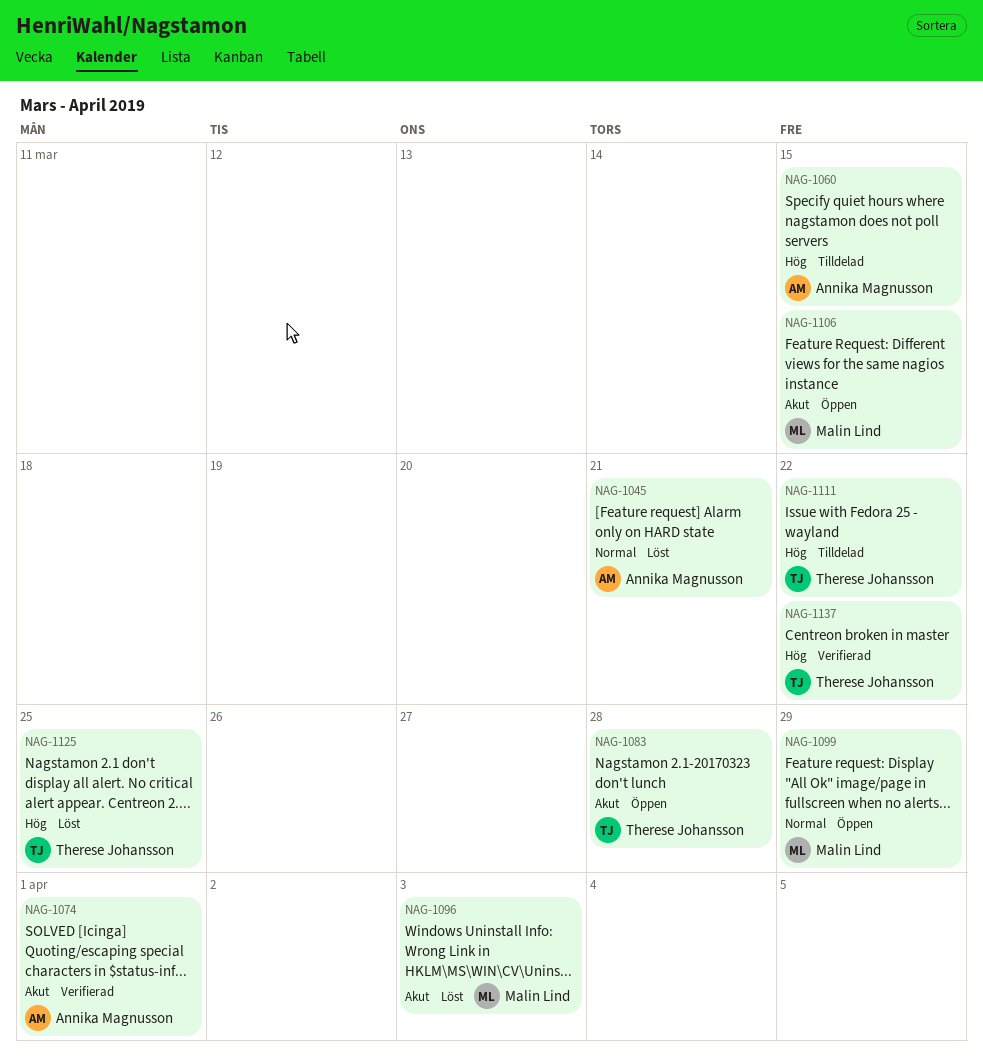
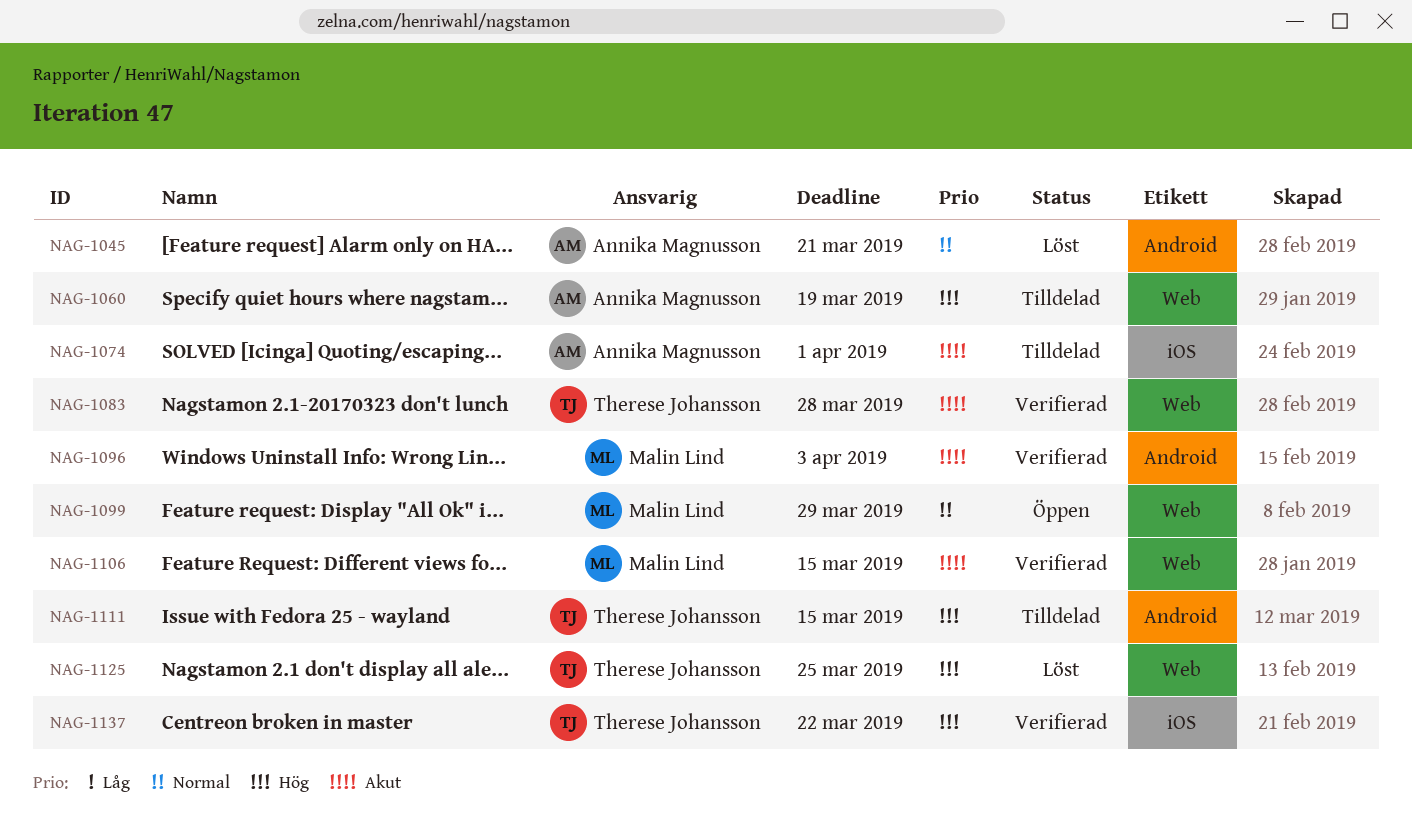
NAG-1060, due: Mar 15 -> Mar 19
NAG-1074, status: Verifierad -> Tilldelad
NAG-1083, status: Öppen -> Verifierad
NAG-1096, status: Löst -> Verifierad
NAG-1106, status: Öppen -> Verifierad
NAG-1111, due: Mar 22 -> Mar 15

